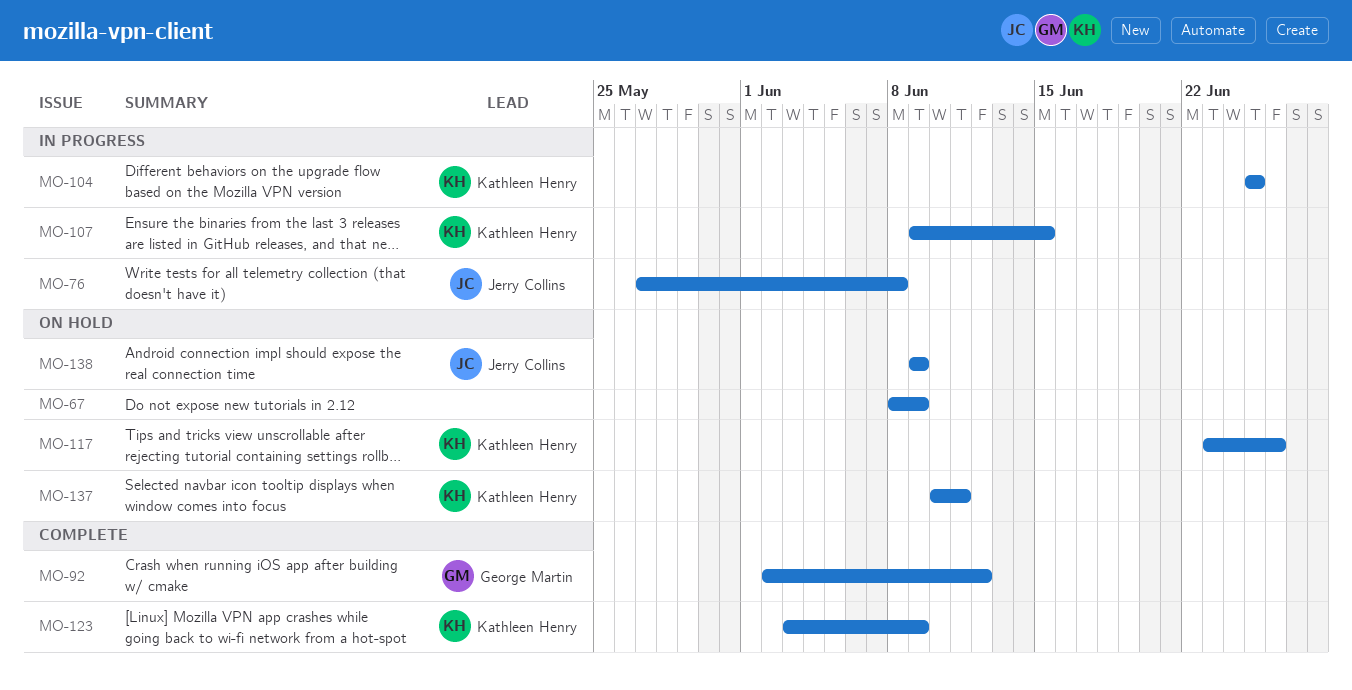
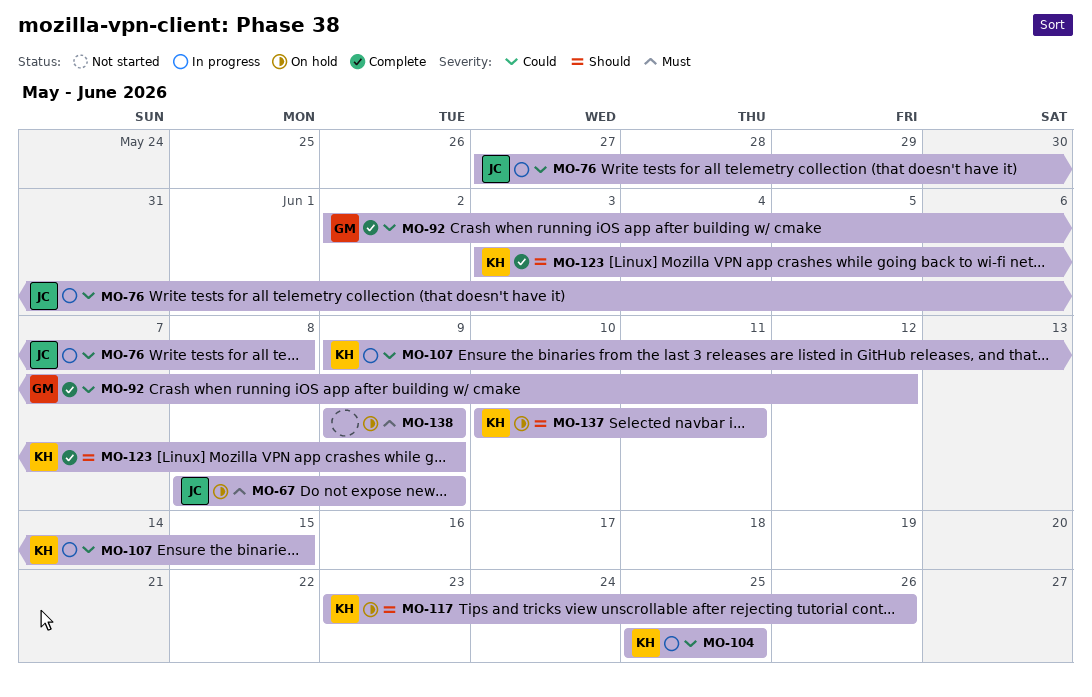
MO-67, owner: none -> Jerry Collins
MO-138, owner: Jerry Collins -> none

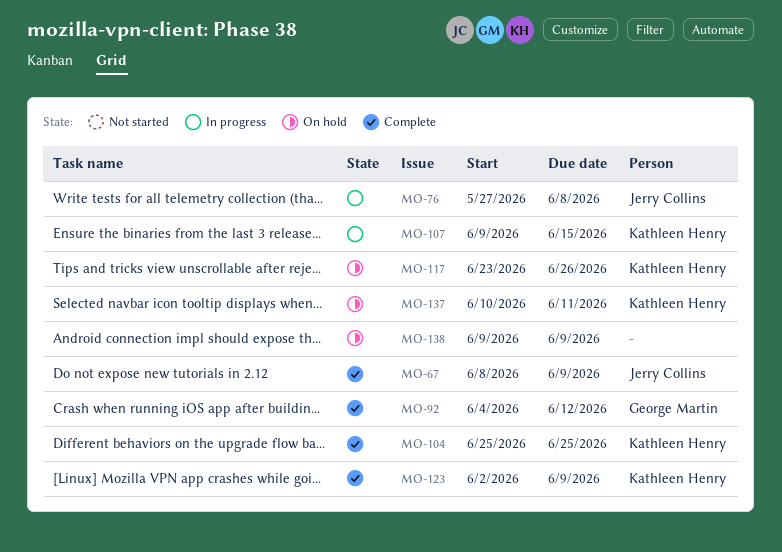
MO-67, status: On hold -> Complete
MO-92, start: Jun 2 -> Jun 4
MO-104, status: In progress -> Complete
MO-123, start: Jun 3 -> Jun 2

